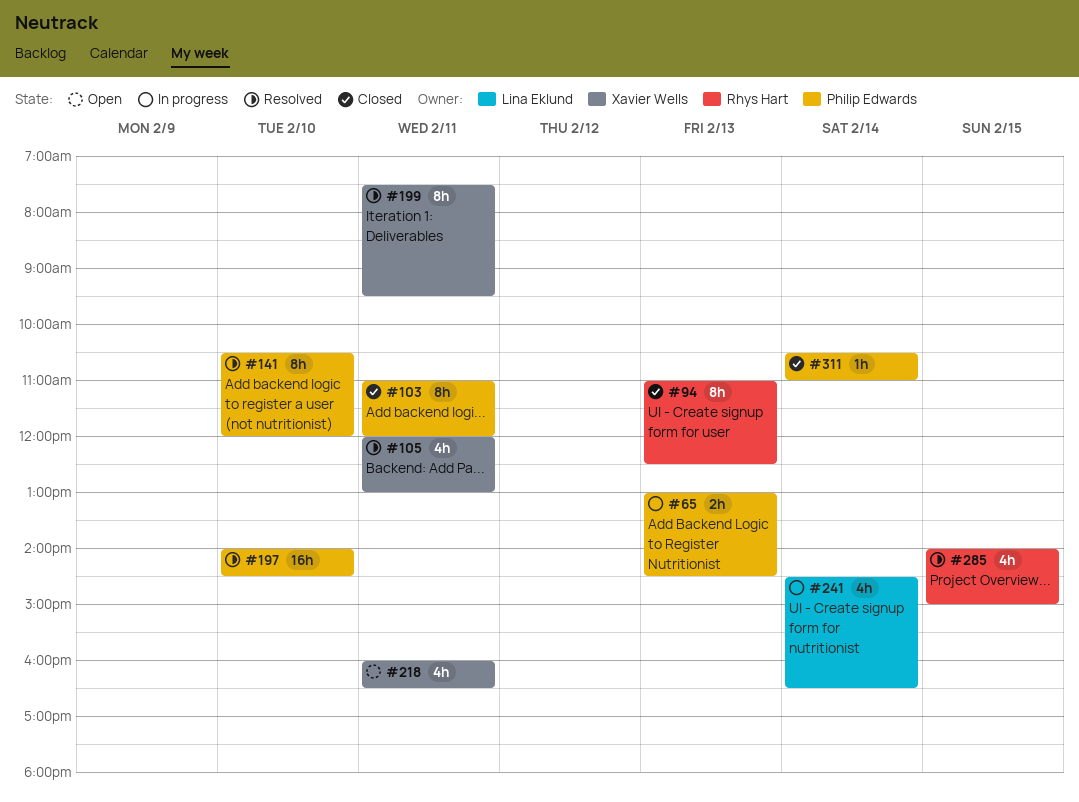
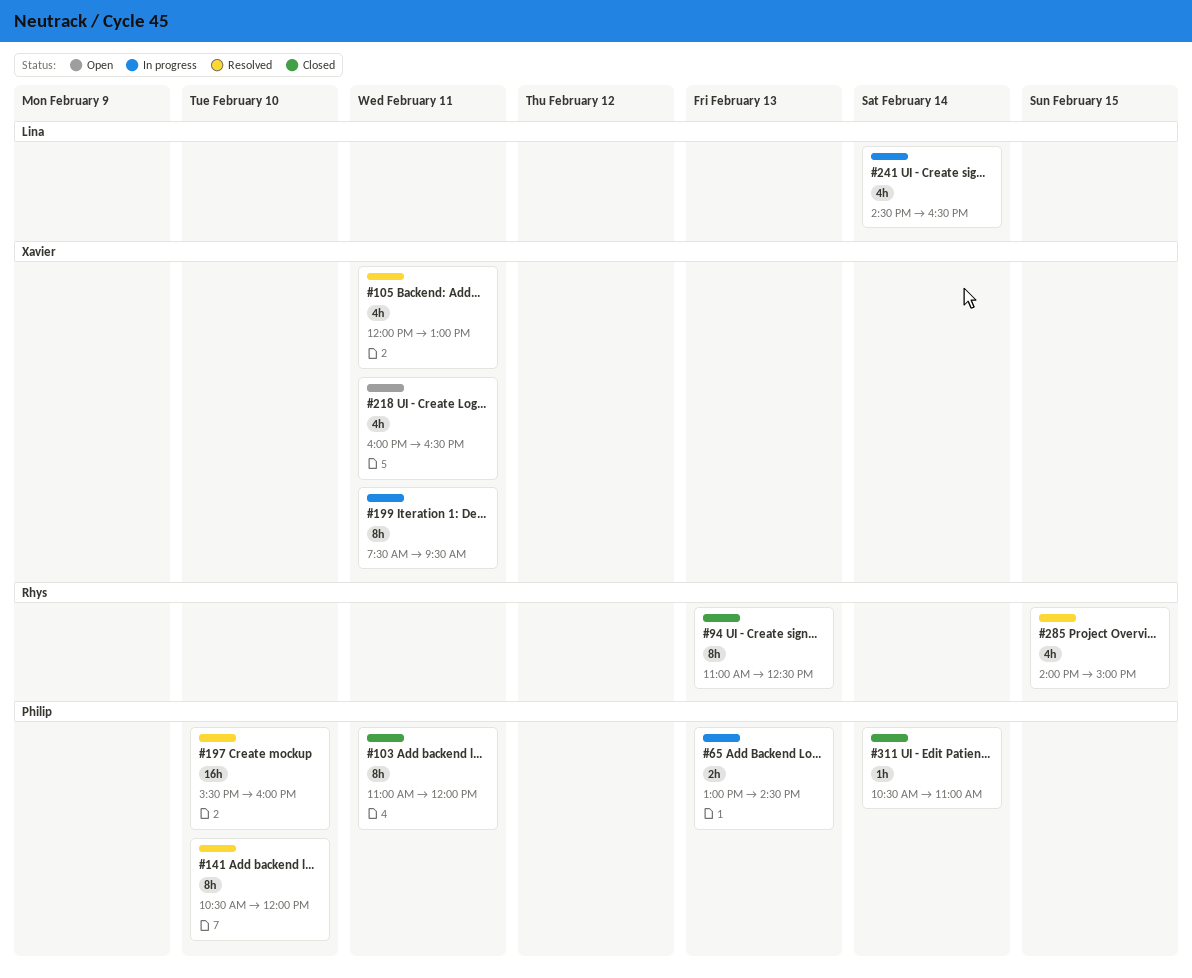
#197, begins: 14:00 -> 15:30
#197, ends: 14:30 -> 16:00
#199, status: Resolved -> In progress

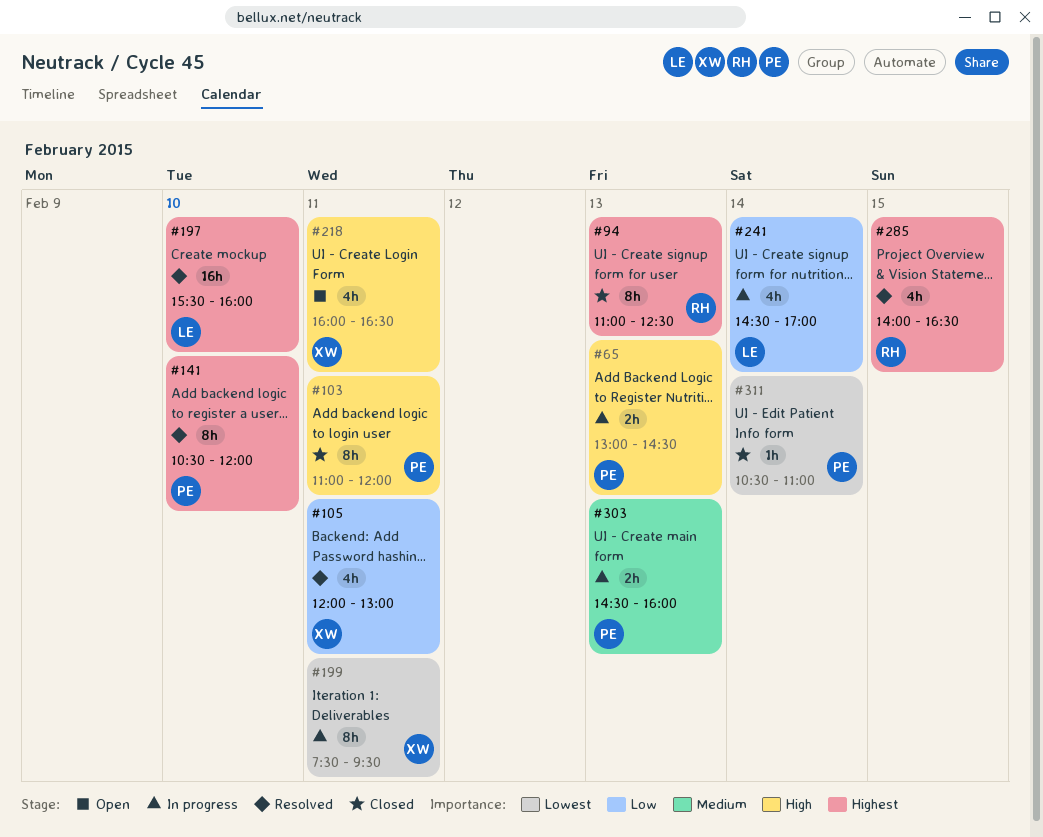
#197, owner: Philip -> Lina
#241, ends: 16:30 -> 17:00
#285, ends: 15:00 -> 16:30
#303: none -> present

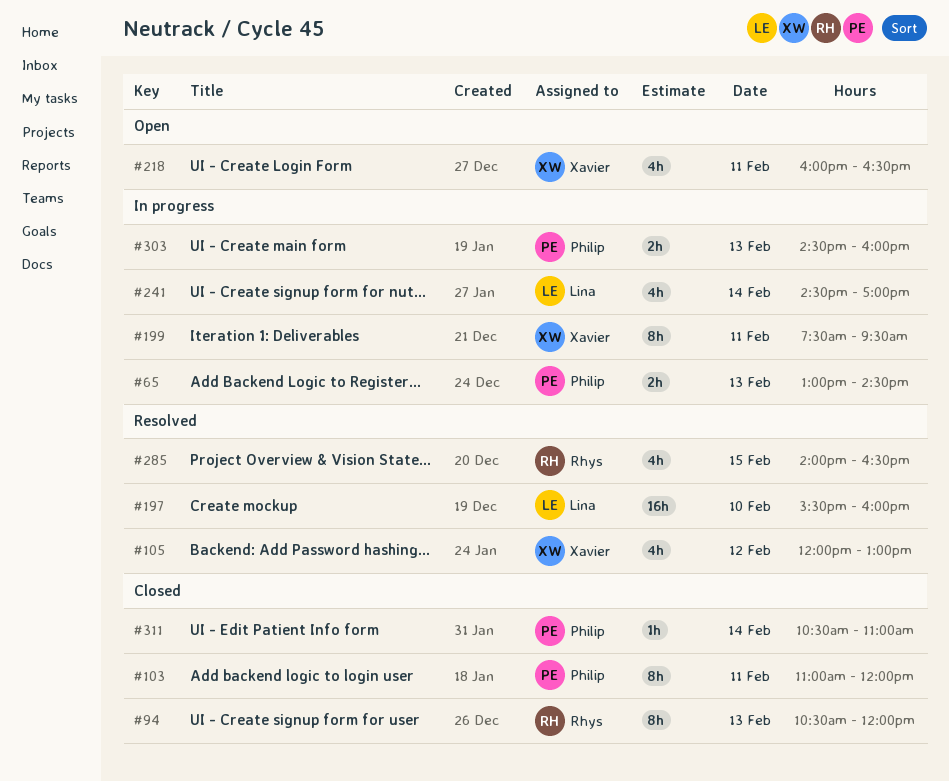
#94, begins: 11:00 -> 10:30
#94, ends: 12:30 -> 12:00
#105, day: Feb 11 -> Feb 12
#141: present -> none

